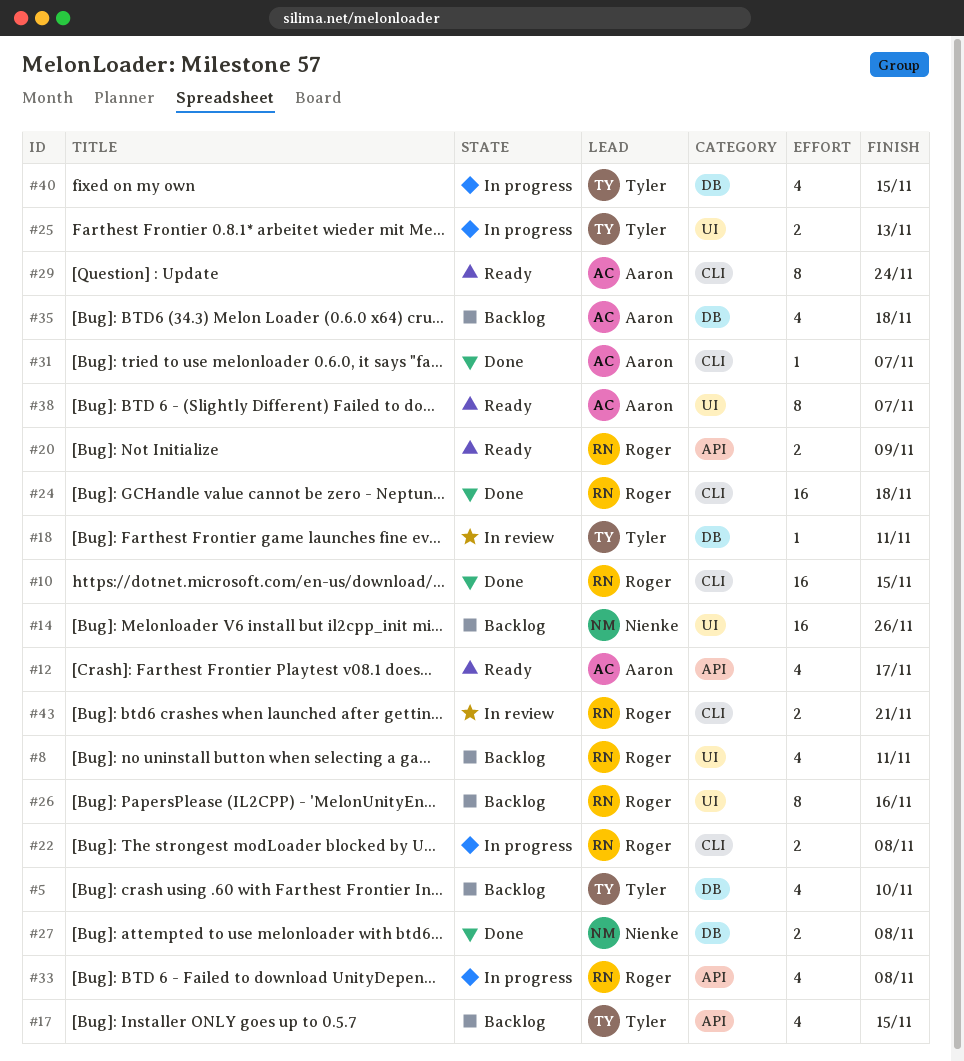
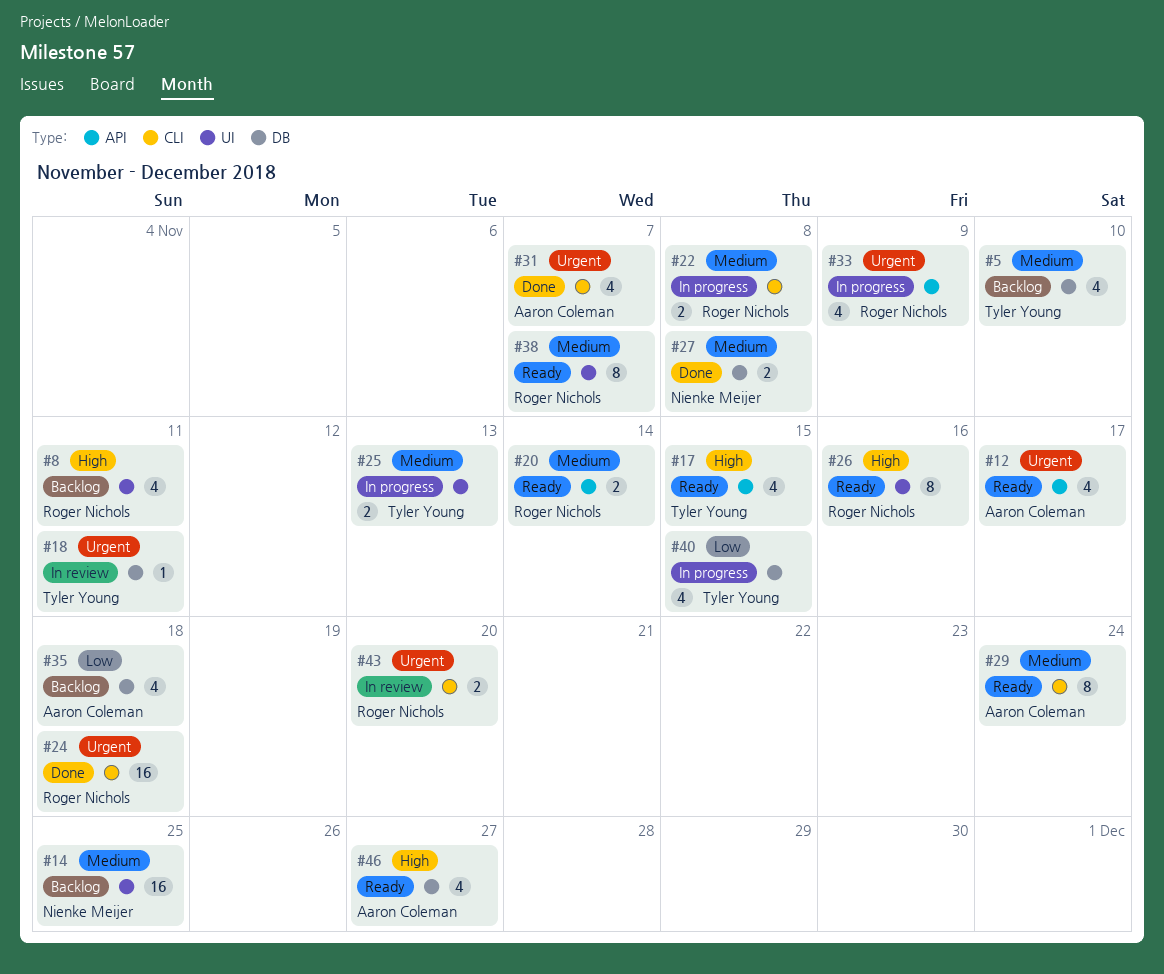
#10: present -> none
#14, due: Nov 26 -> Nov 25
#17, status: Backlog -> Ready
#20, due: Nov 9 -> Nov 14
#26, status: Backlog -> Ready
#31, estimate: 1 -> 4
#33, due: Nov 8 -> Nov 9
#38, owner: Aaron Coleman -> Roger Nichols
#43, due: Nov 21 -> Nov 20
#46: none -> present

